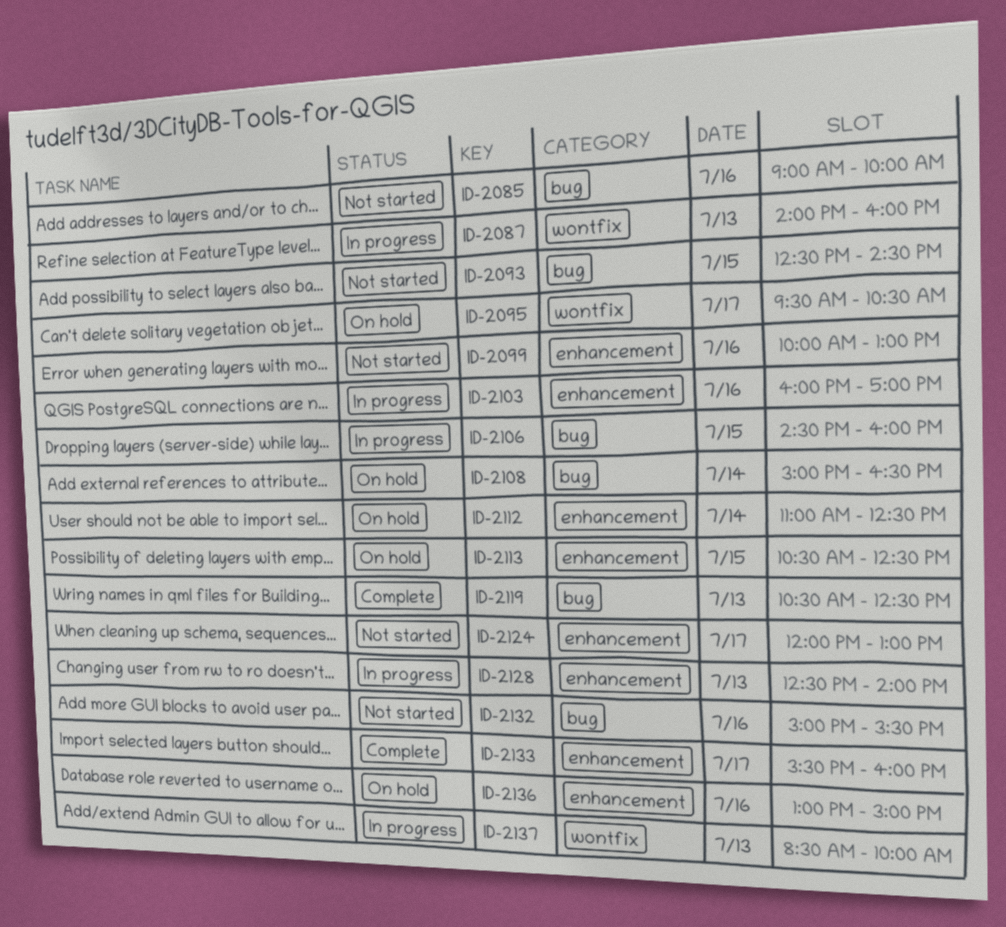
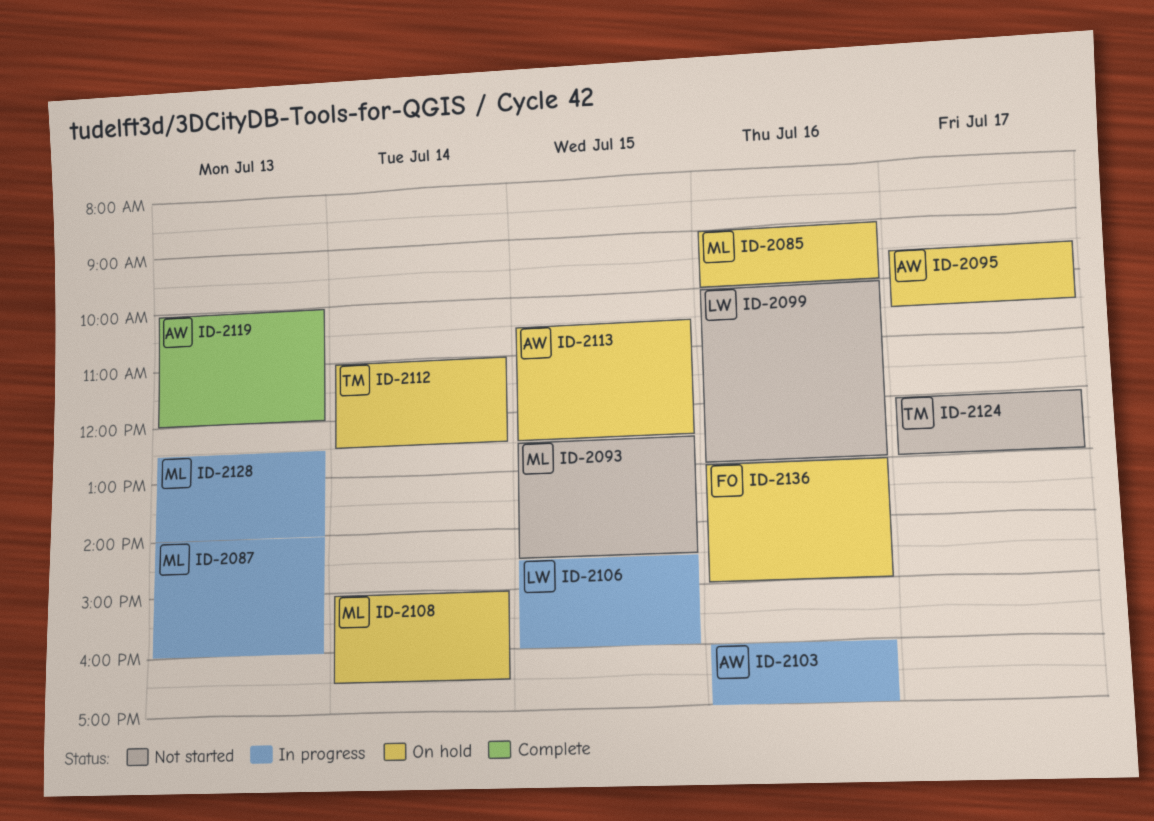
ID-2085, status: Not started -> On hold
ID-2119, begins: 10:30 -> 10:00
ID-2119, ends: 12:30 -> 12:00
ID-2132: present -> none
ID-2133: present -> none
ID-2137: present -> none

